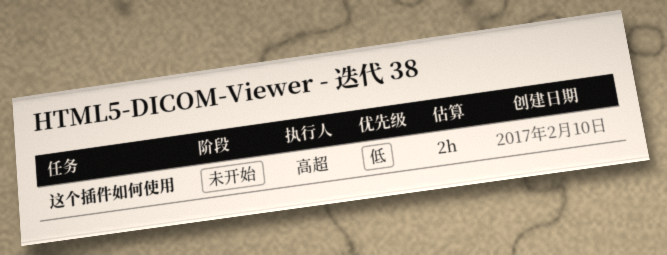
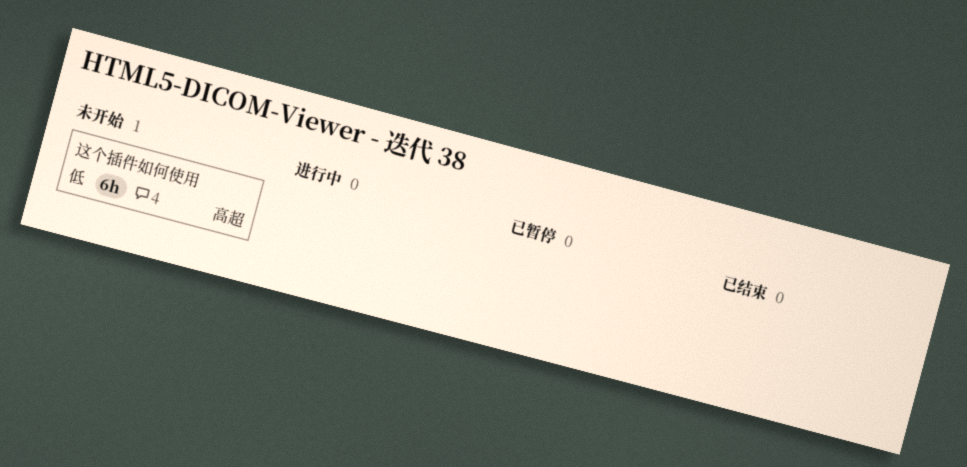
这个插件如何使用, estimate: 2h -> 6h

